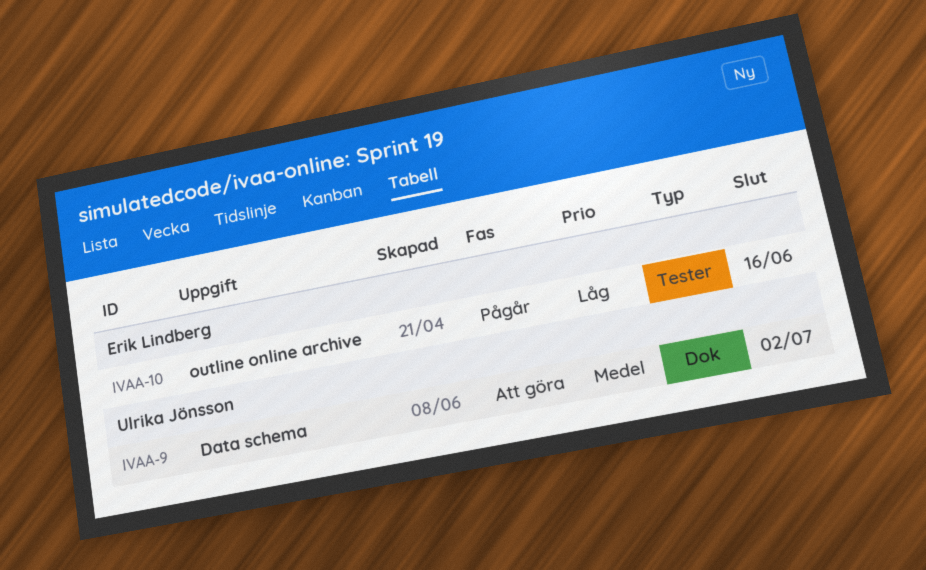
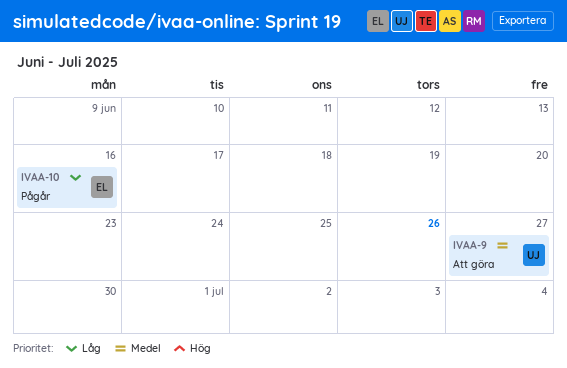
IVAA-9, due: Jul 2 -> Jun 27

